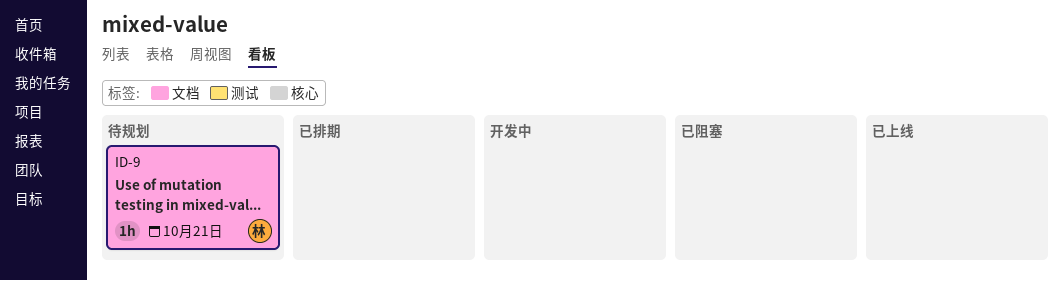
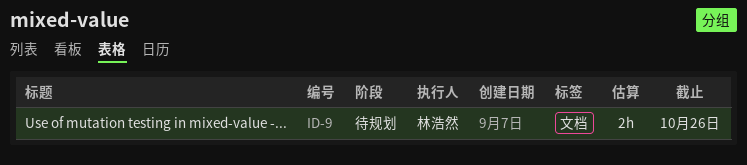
ID-9, estimate: 1h -> 2h
ID-9, due: Oct 21 -> Oct 26

